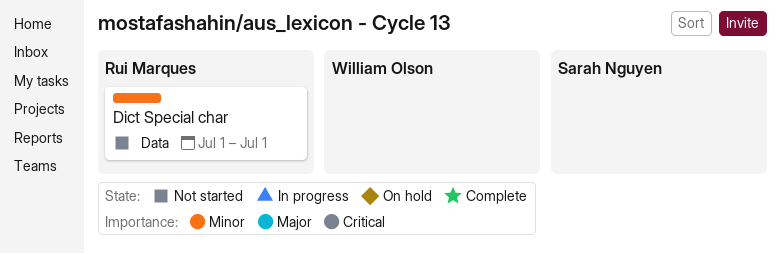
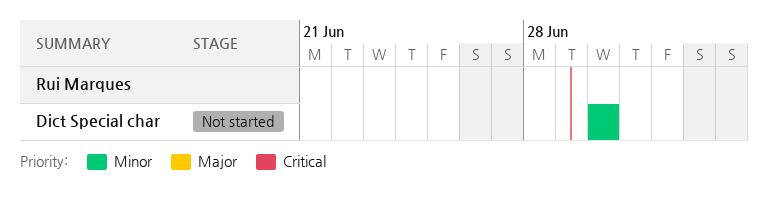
Dict Special char, start: Jul 1 -> Jun 30
Dict Special char, due: Jul 1 -> Jun 30

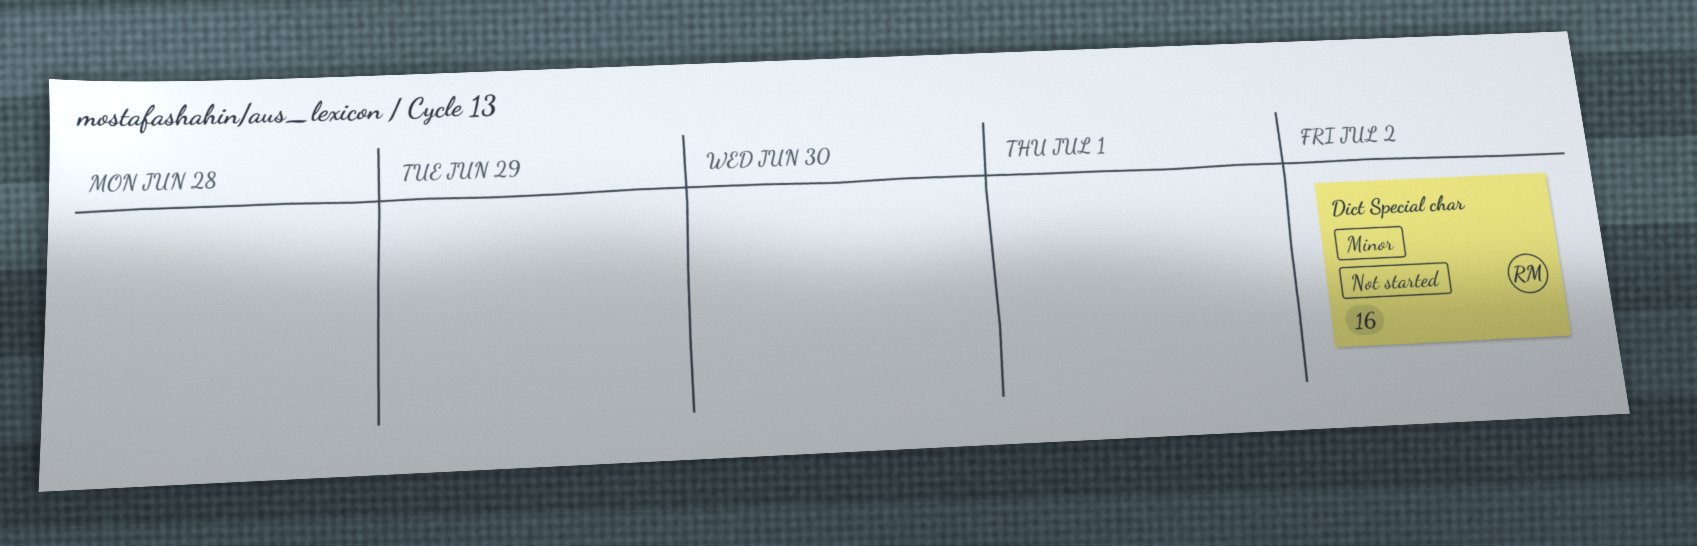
Dict Special char, due: Jun 30 -> Jul 2

